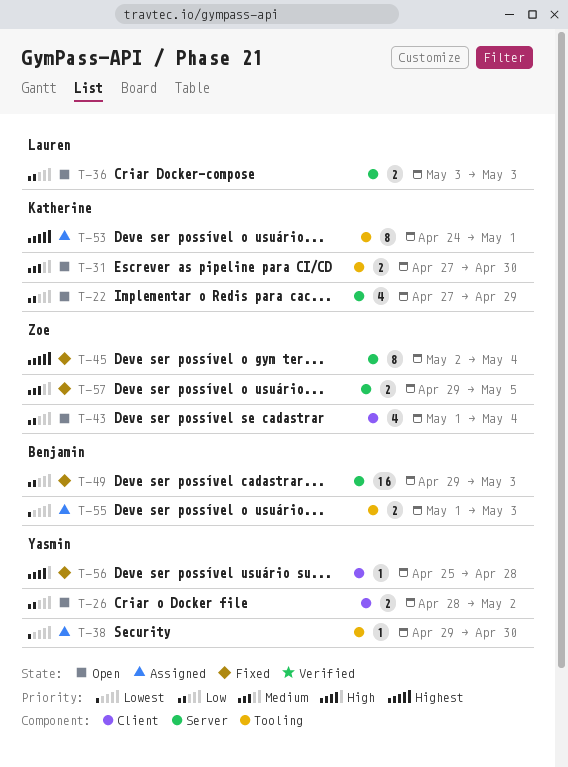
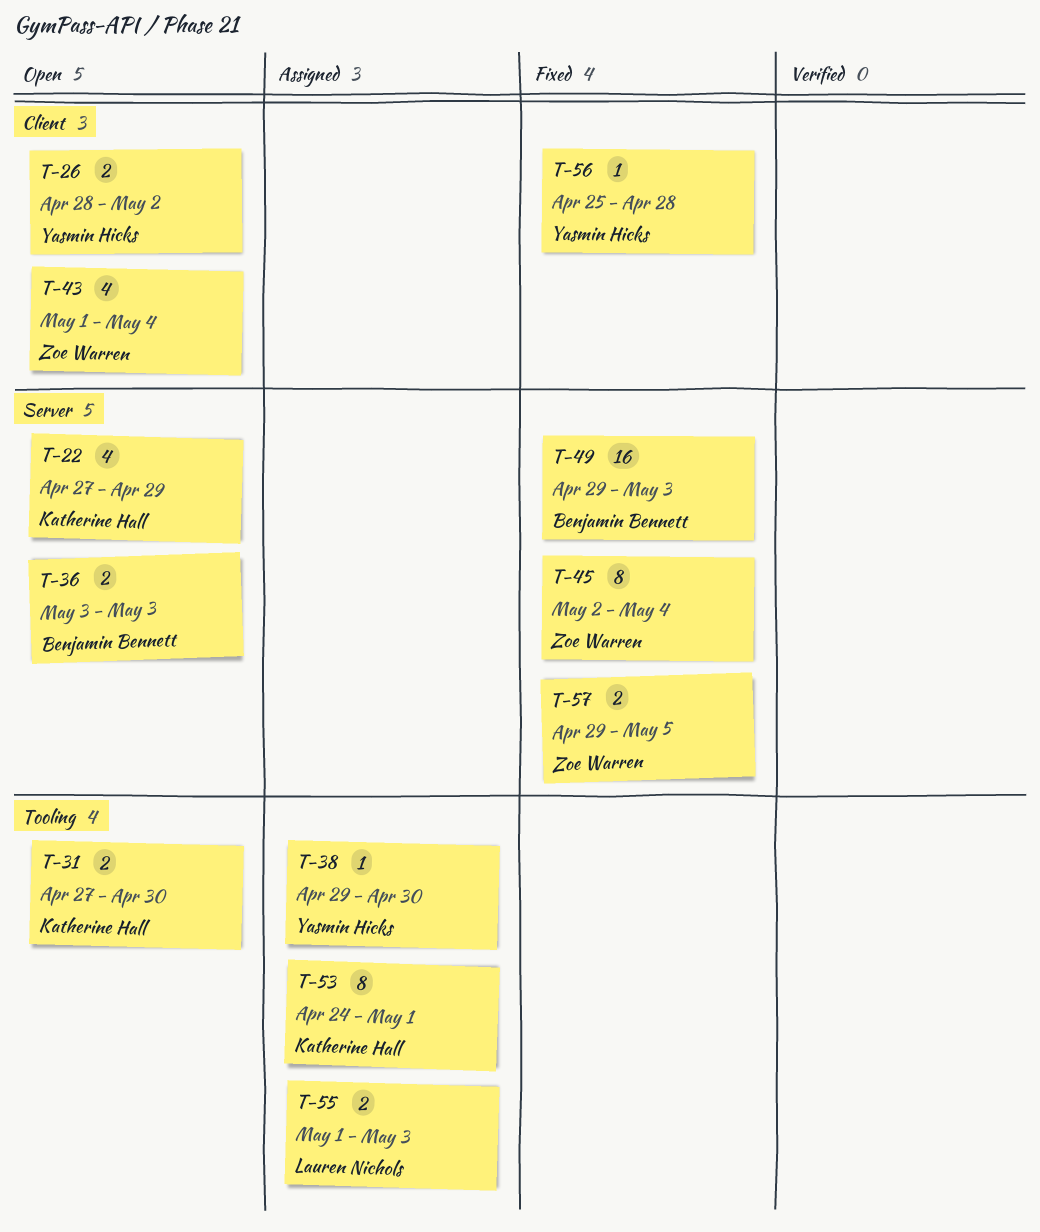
T-36, owner: Lauren Nichols -> Benjamin Bennett
T-55, owner: Benjamin Bennett -> Lauren Nichols

